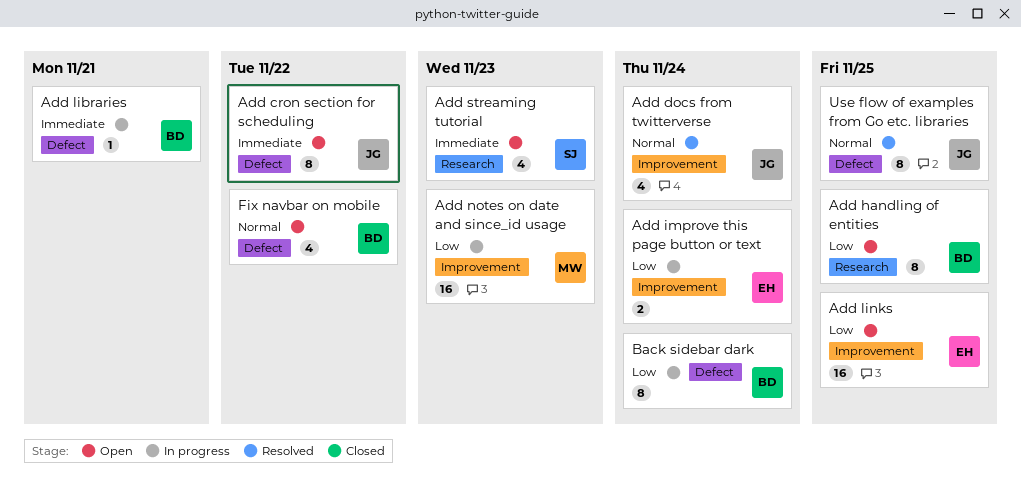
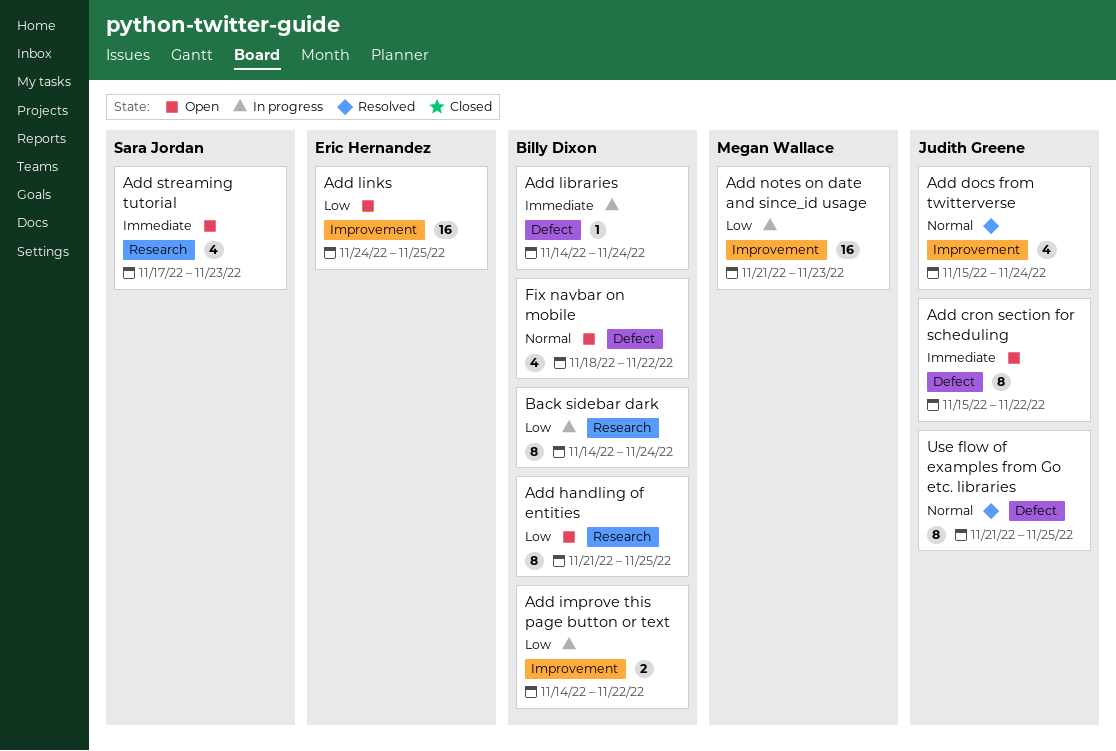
Add improve this page button or text, owner: Eric Hernandez -> Billy Dixon
Add improve this page button or text, due: Nov 24 -> Nov 22
Add libraries, due: Nov 21 -> Nov 24
Back sidebar dark, label: Defect -> Research

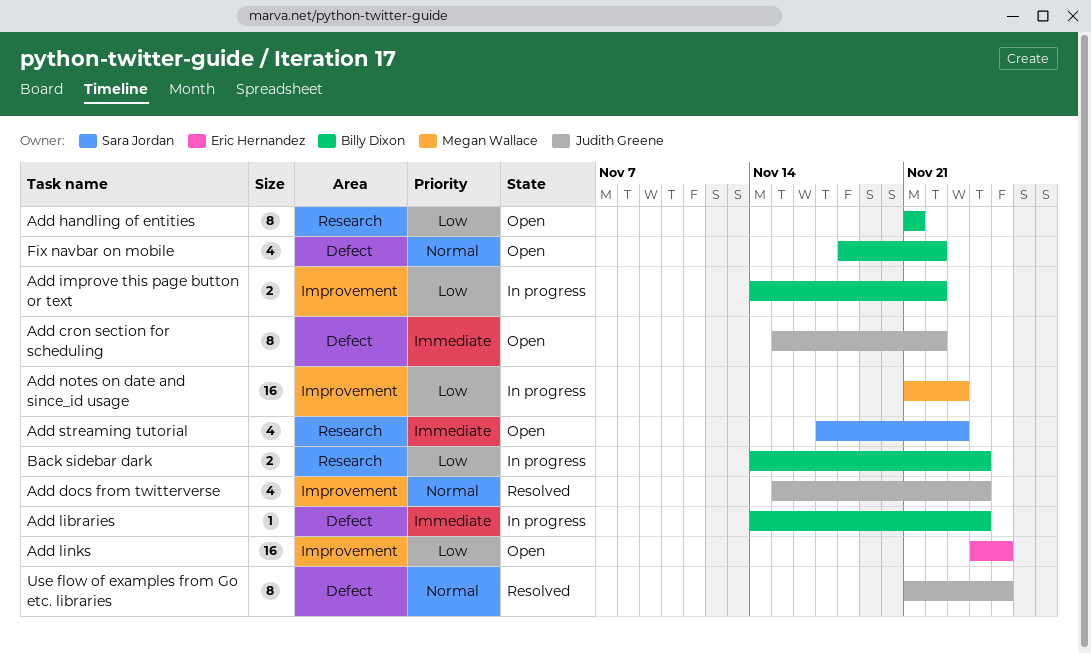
Add handling of entities, due: Nov 25 -> Nov 21
Back sidebar dark, estimate: 8 -> 2

